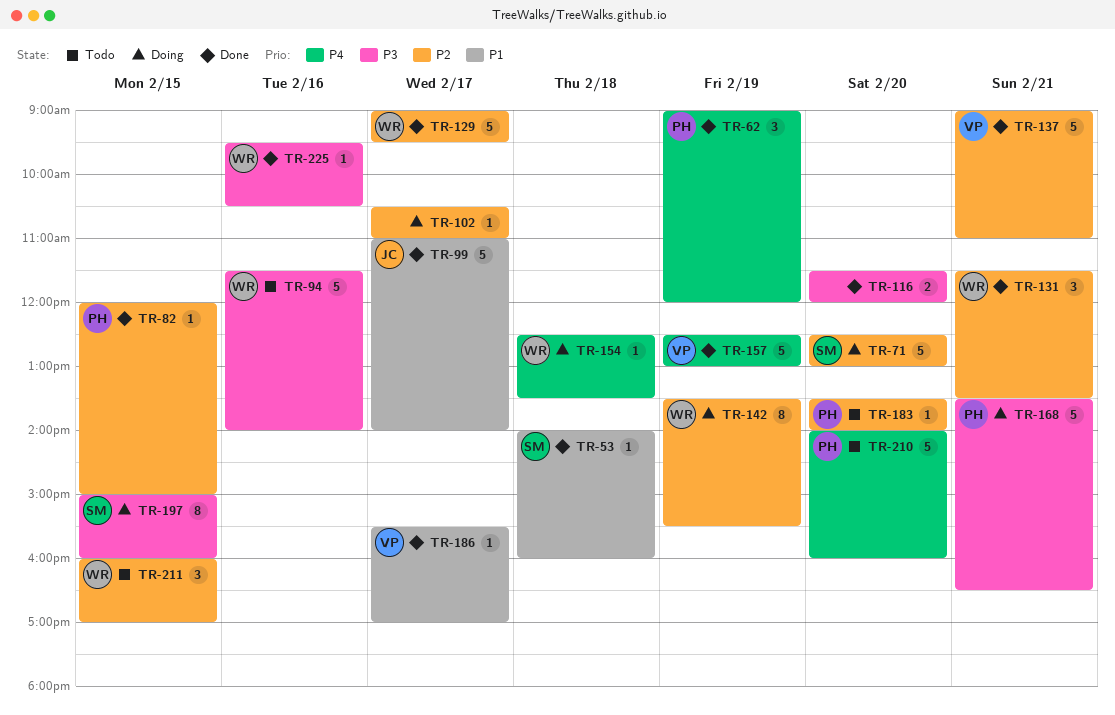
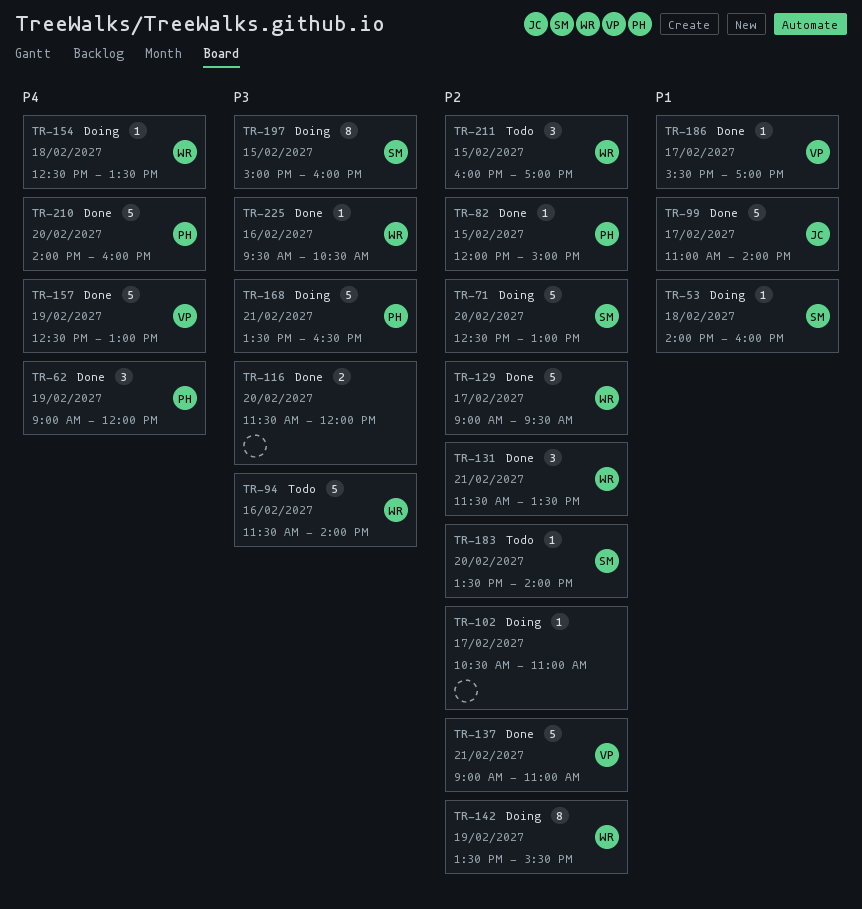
TR-53, status: Done -> Doing
TR-183, owner: PH -> SM
TR-210, status: Todo -> Done

